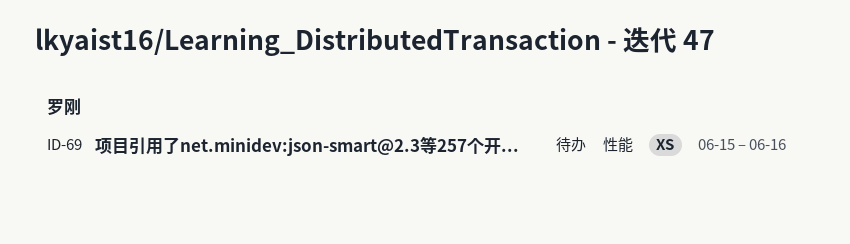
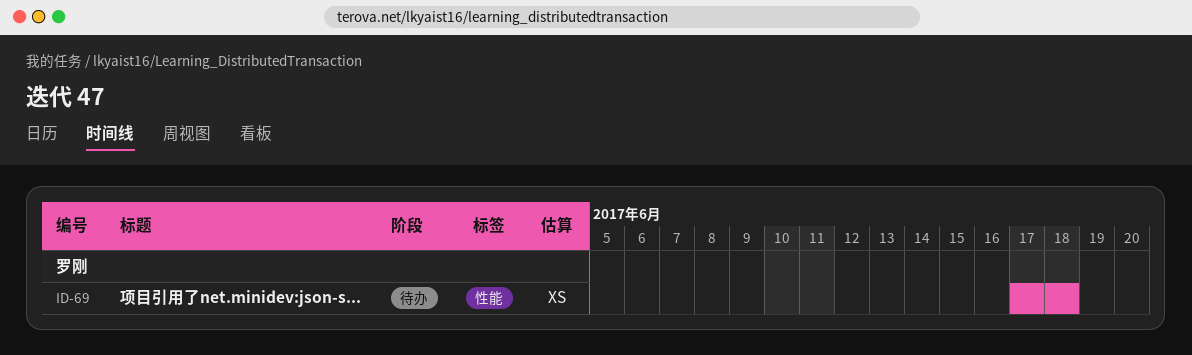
ID-69, start: Jun 15 -> Jun 17
ID-69, due: Jun 16 -> Jun 18

